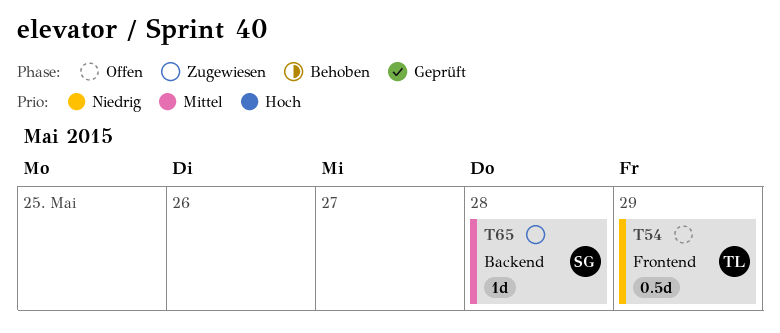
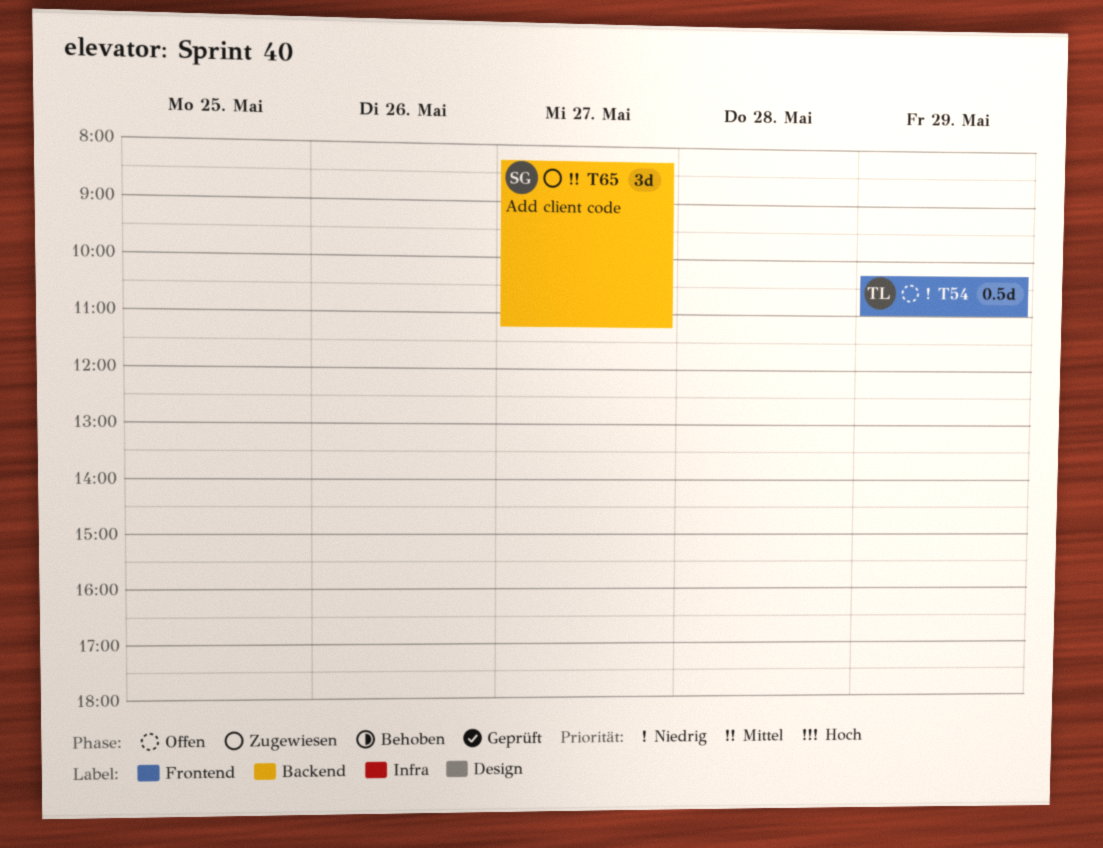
T65, estimate: 1d -> 3d
T65, day: May 28 -> May 27

